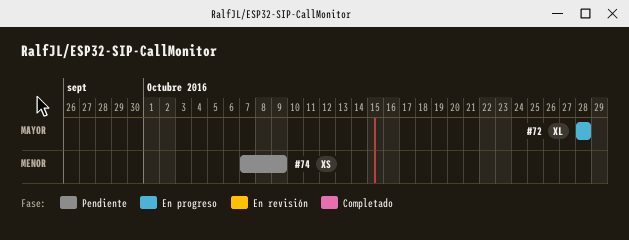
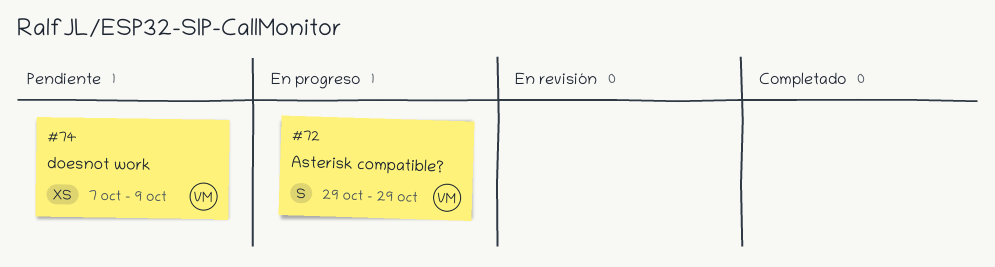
#72, estimate: XL -> S
#72, start: Oct 28 -> Oct 29
#72, due: Oct 28 -> Oct 29

